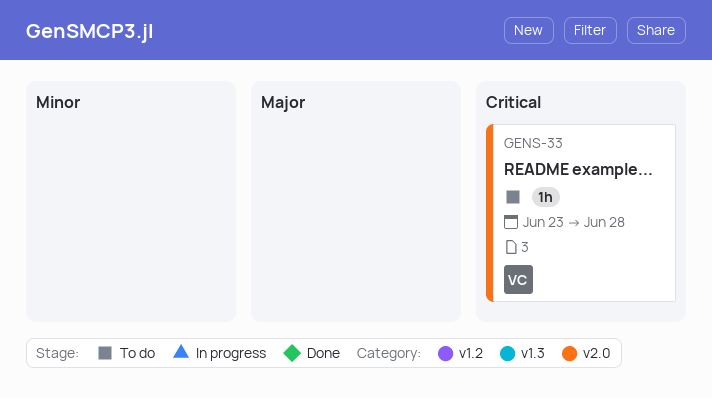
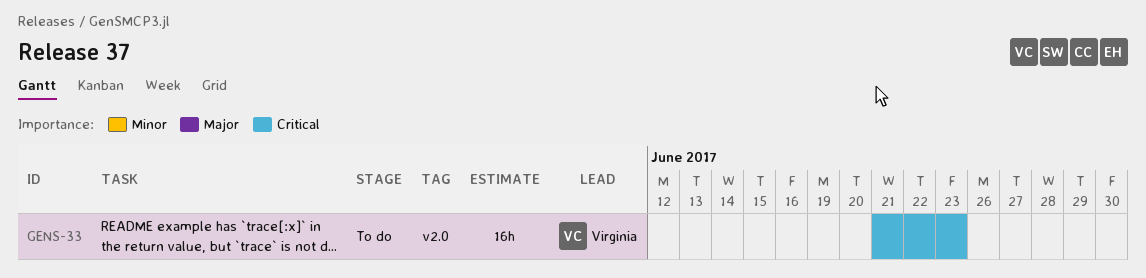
GENS-33, estimate: 1h -> 16h
GENS-33, start: Jun 23 -> Jun 21
GENS-33, due: Jun 28 -> Jun 23

